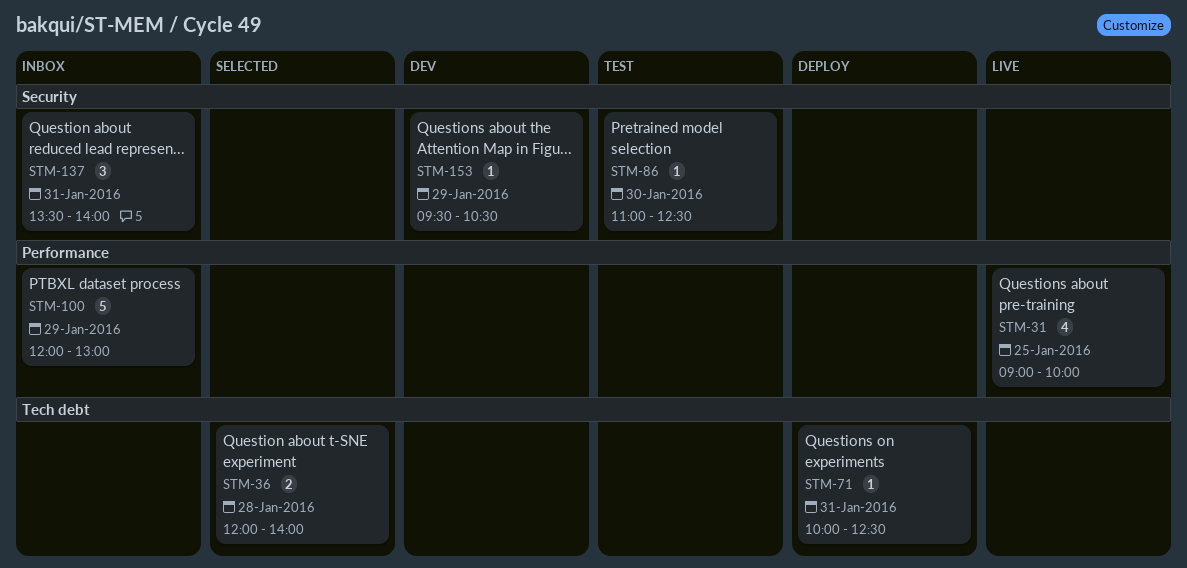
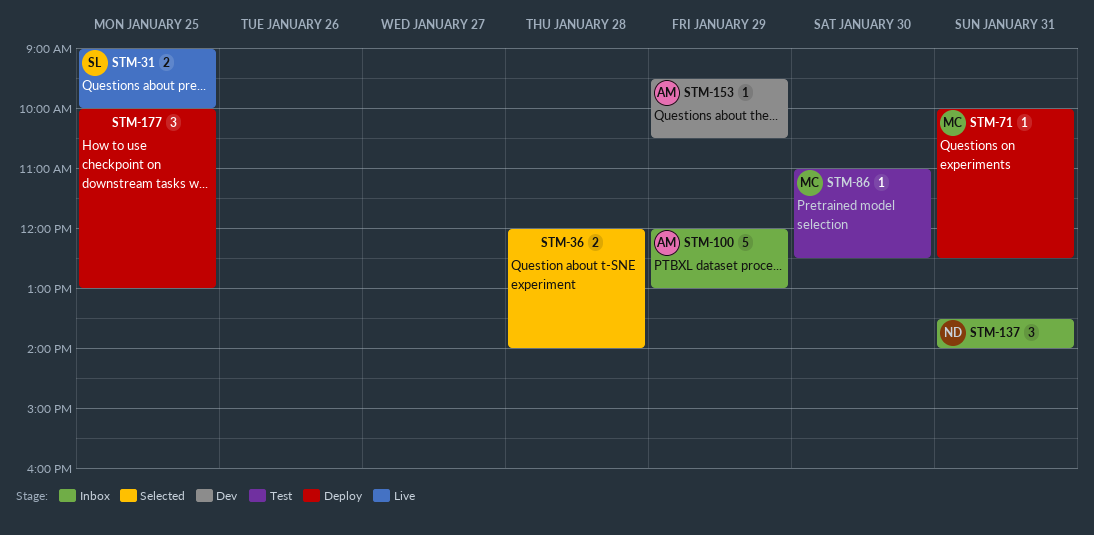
STM-31, estimate: 4 -> 2
STM-177: none -> present

